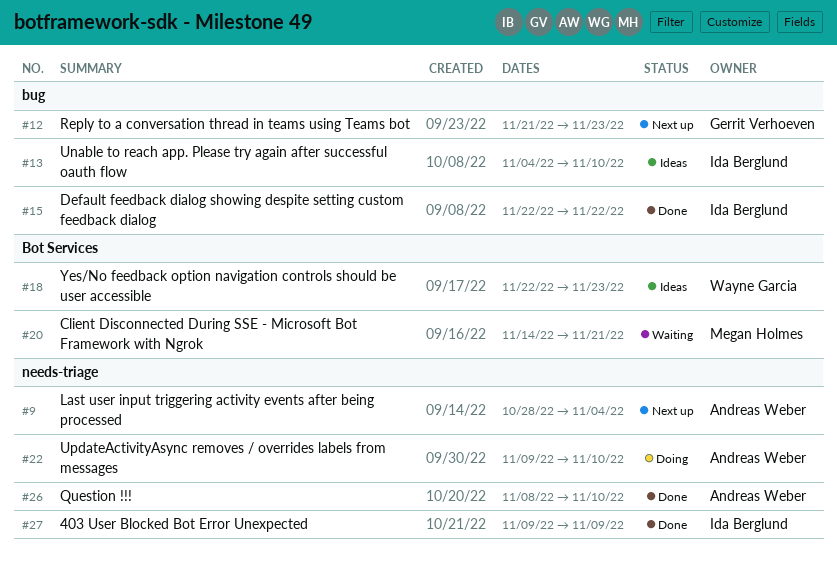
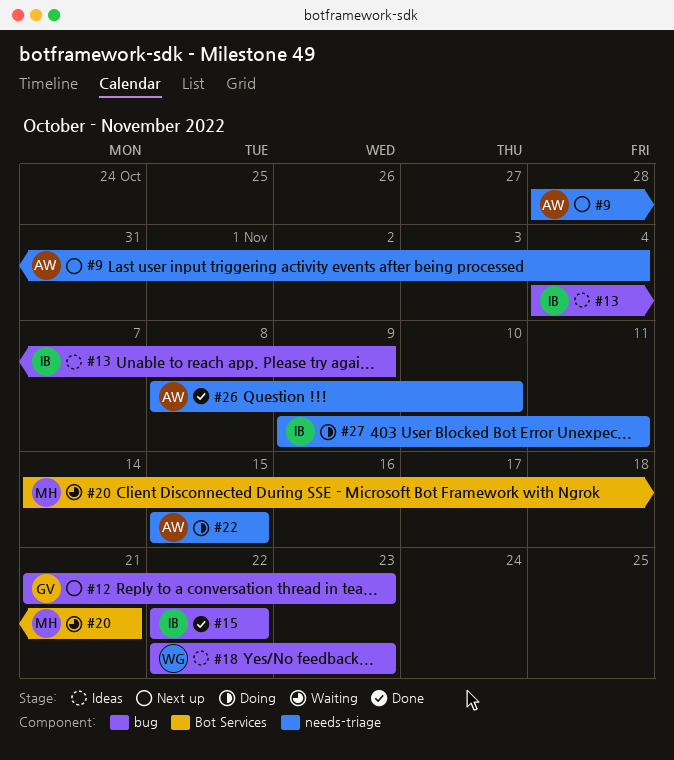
#13, due: Nov 10 -> Nov 9
#18, label: Bot Services -> bug
#22, start: Nov 9 -> Nov 15
#22, due: Nov 10 -> Nov 15
#27, status: Done -> Doing
#27, due: Nov 9 -> Nov 11

